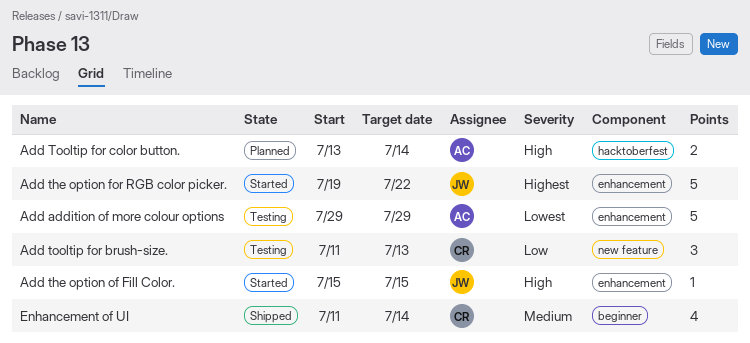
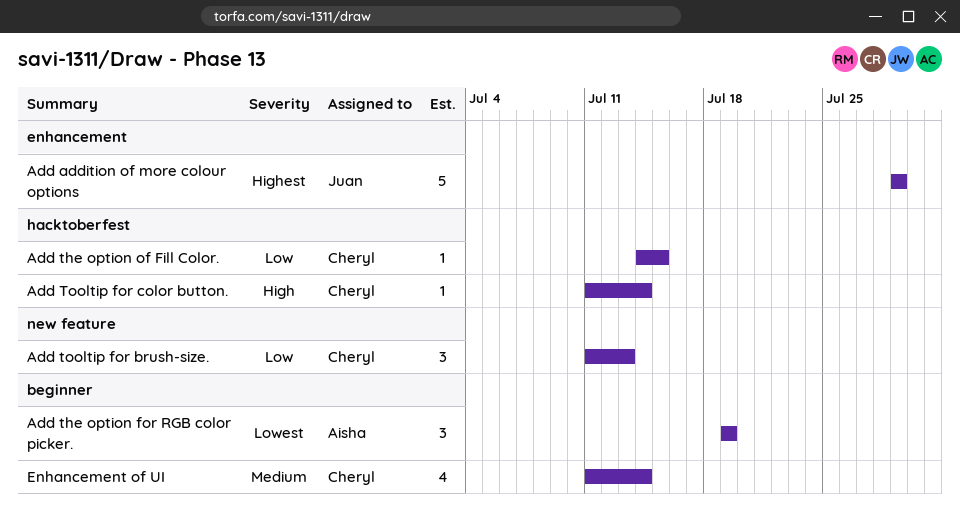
Add addition of more colour options, owner: Aisha -> Juan
Add addition of more colour options, priority: Lowest -> Highest
Add the option for RGB color picker., owner: Juan -> Aisha
Add the option for RGB color picker., priority: Highest -> Lowest
Add the option for RGB color picker., label: enhancement -> beginner
Add the option for RGB color picker., estimate: 5 -> 3
Add the option for RGB color picker., due: Jul 22 -> Jul 19
Add the option of Fill Color., owner: Juan -> Cheryl
Add the option of Fill Color., priority: High -> Low
Add the option of Fill Color., label: enhancement -> hacktoberfest
Add the option of Fill Color., start: Jul 15 -> Jul 14
Add Tooltip for color button., owner: Aisha -> Cheryl
Add Tooltip for color button., estimate: 2 -> 1
Add Tooltip for color button., start: Jul 13 -> Jul 11

